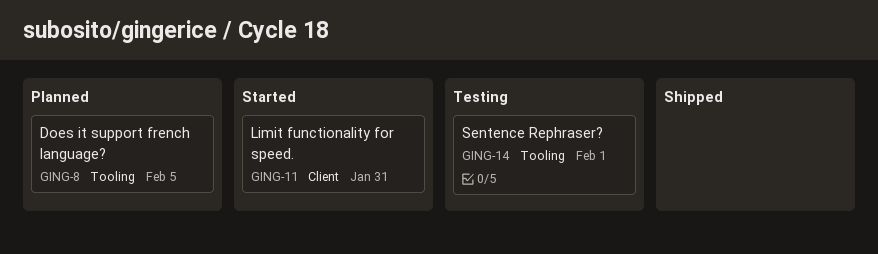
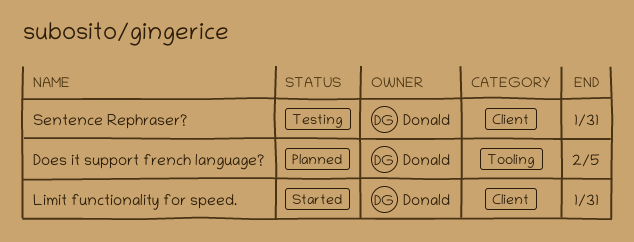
Sentence Rephraser?, label: Tooling -> Client
Sentence Rephraser?, due: Feb 1 -> Jan 31

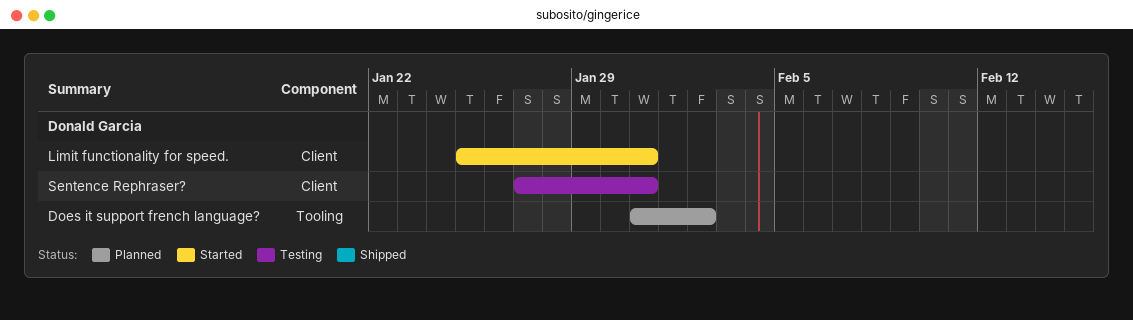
Does it support french language?, due: Feb 5 -> Feb 2

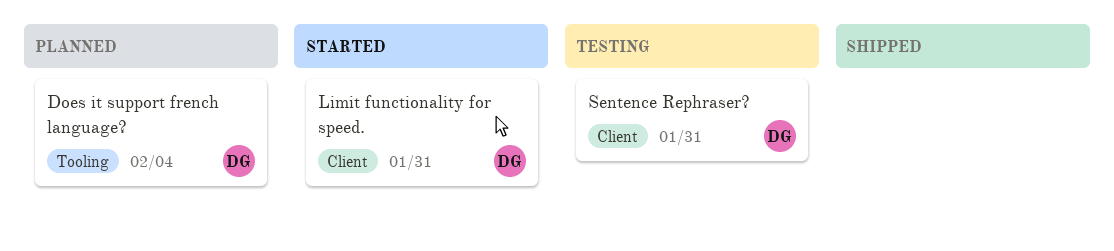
Does it support french language?, due: Feb 2 -> Feb 4

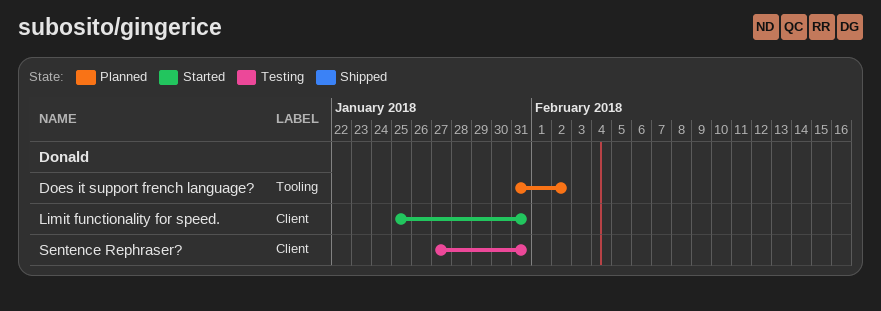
Does it support french language?, due: Feb 4 -> Feb 2

